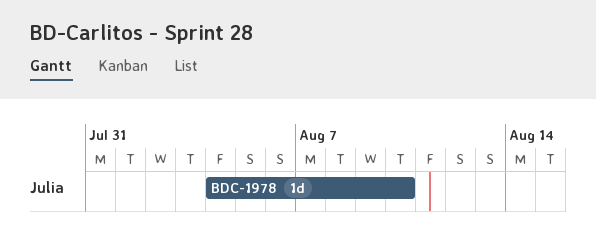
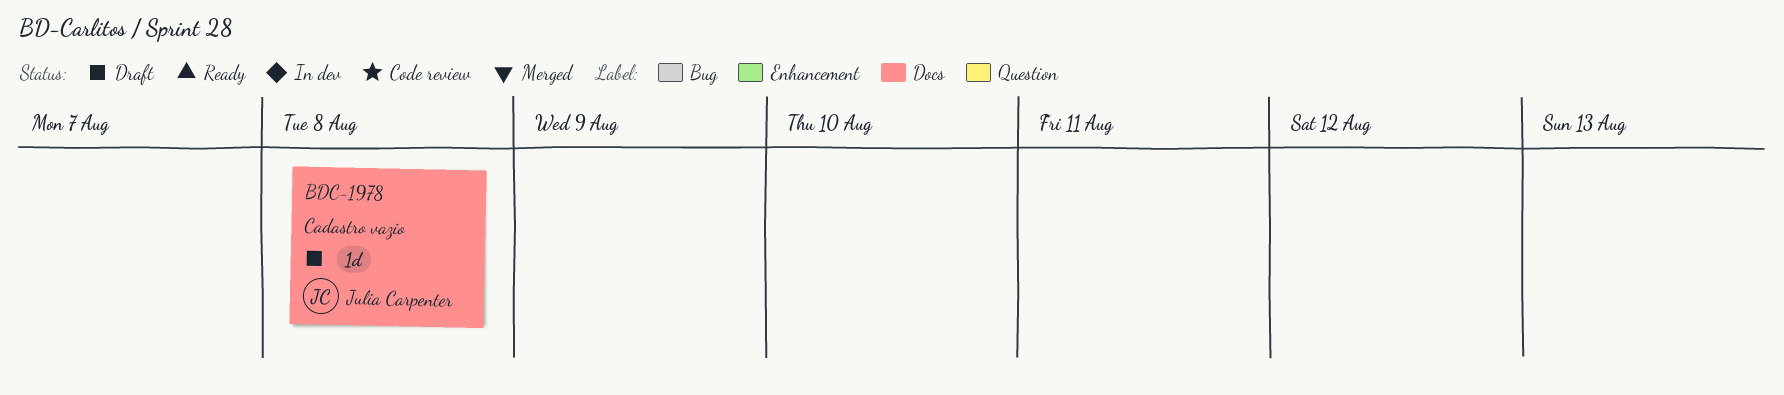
BDC-1978, due: Aug 10 -> Aug 8

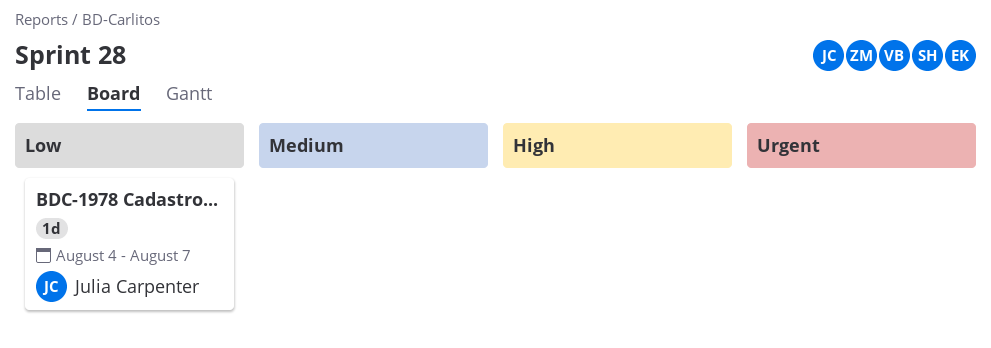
BDC-1978, due: Aug 8 -> Aug 7

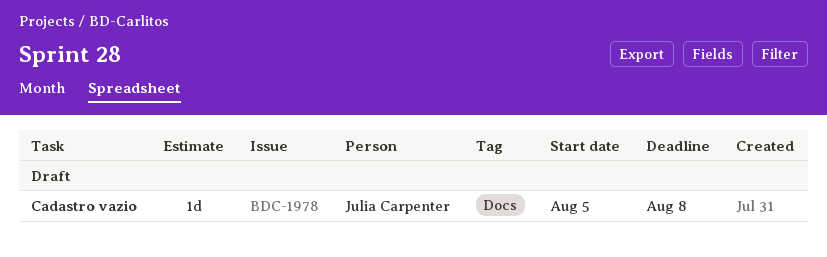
BDC-1978, start: Aug 4 -> Aug 5
BDC-1978, due: Aug 7 -> Aug 8

